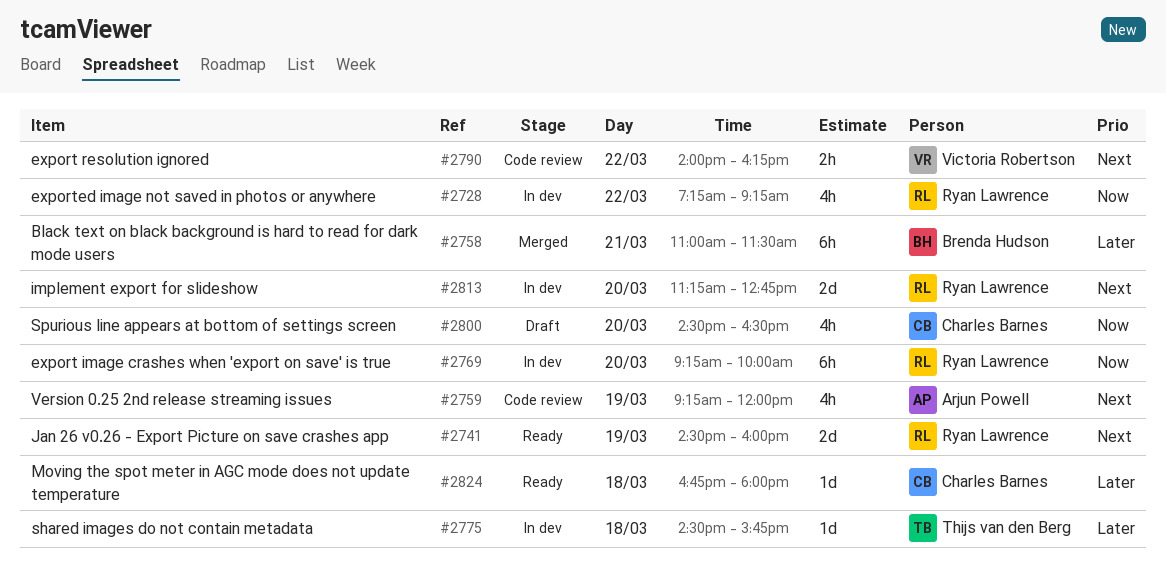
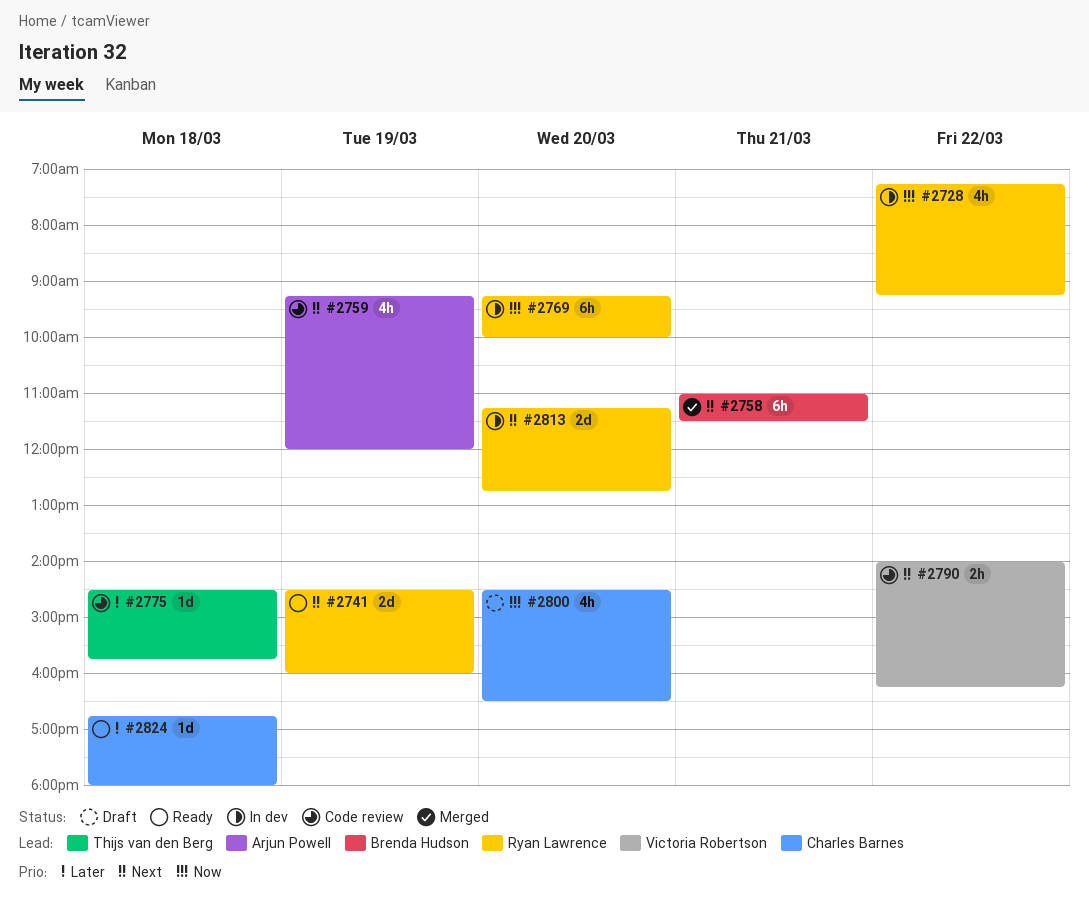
#2758, priority: Later -> Next
#2775, status: In dev -> Code review

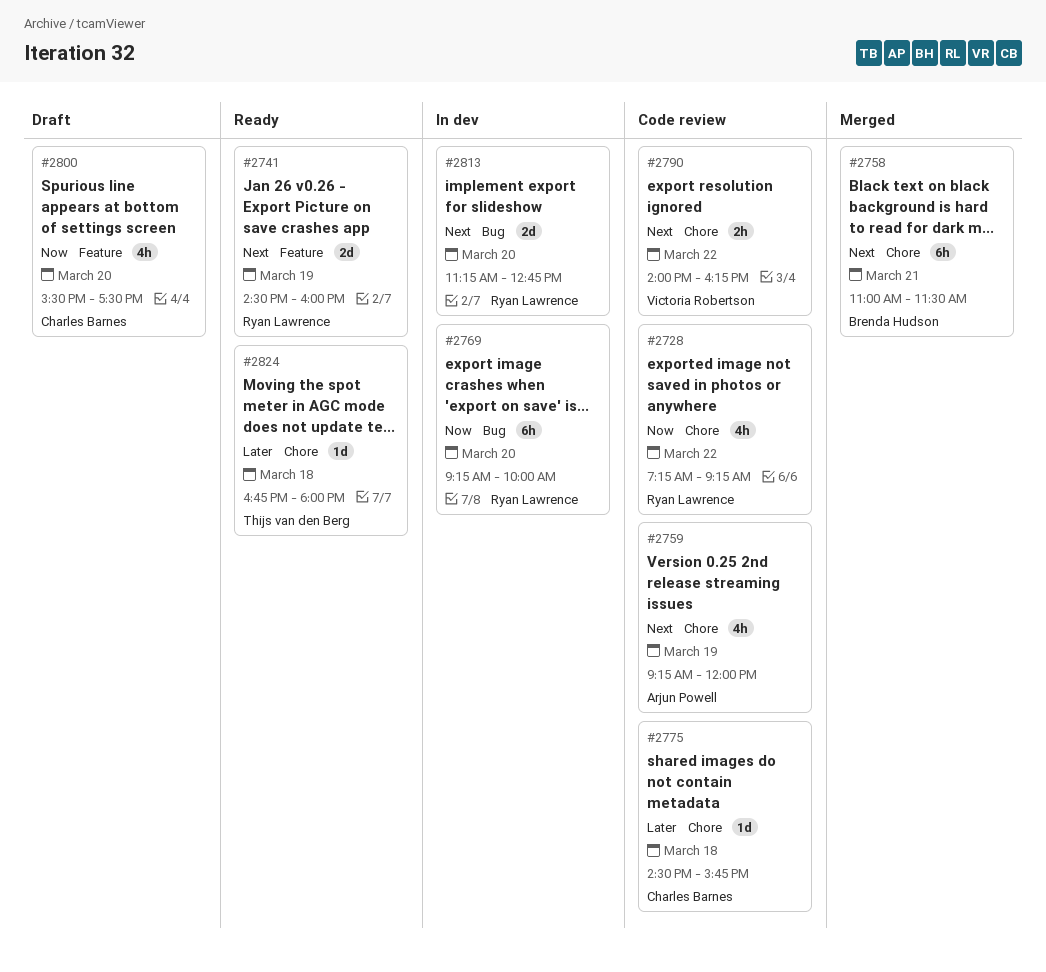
#2728, status: In dev -> Code review
#2775, owner: Thijs van den Berg -> Charles Barnes
#2800, begins: 14:30 -> 15:30
#2800, ends: 16:30 -> 17:30
#2824, owner: Charles Barnes -> Thijs van den Berg

